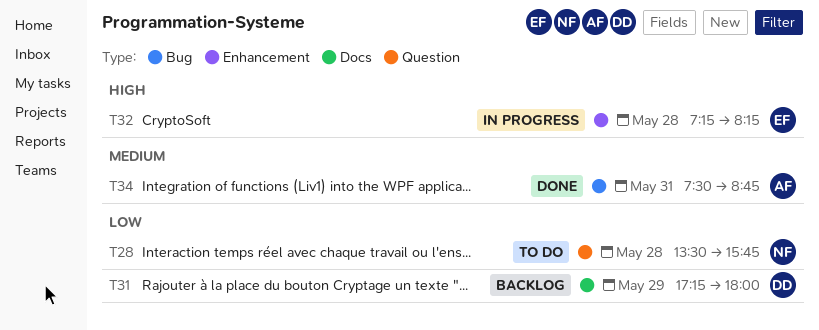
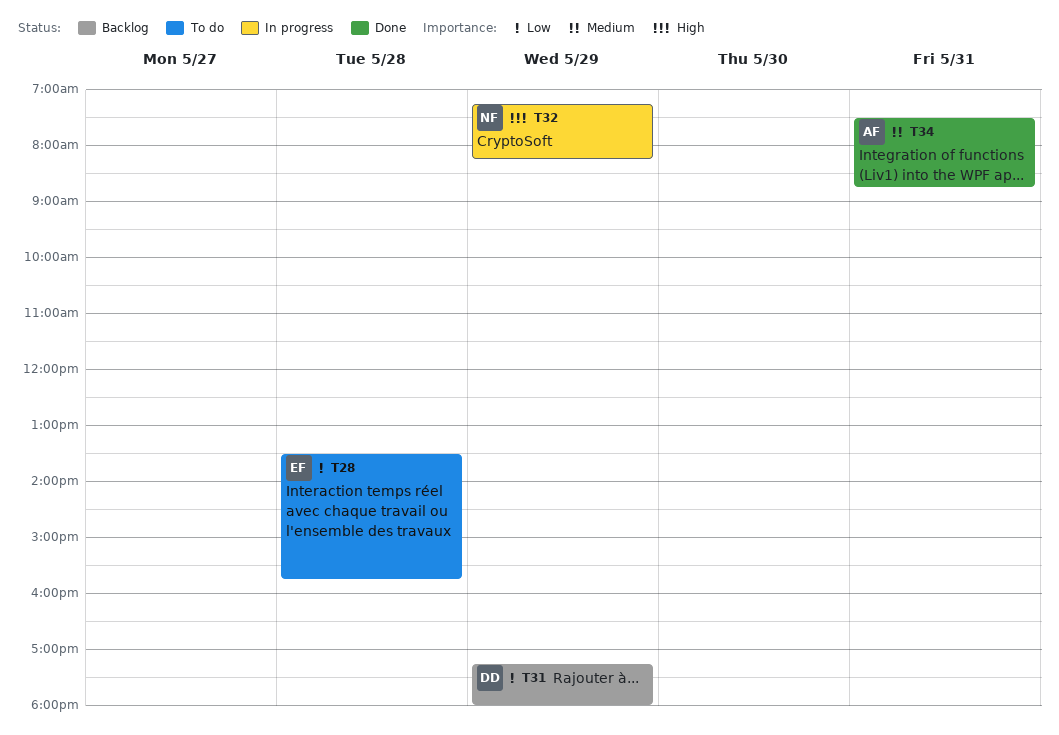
T28, owner: NF -> EF
T32, owner: EF -> NF
T32, day: May 28 -> May 29

